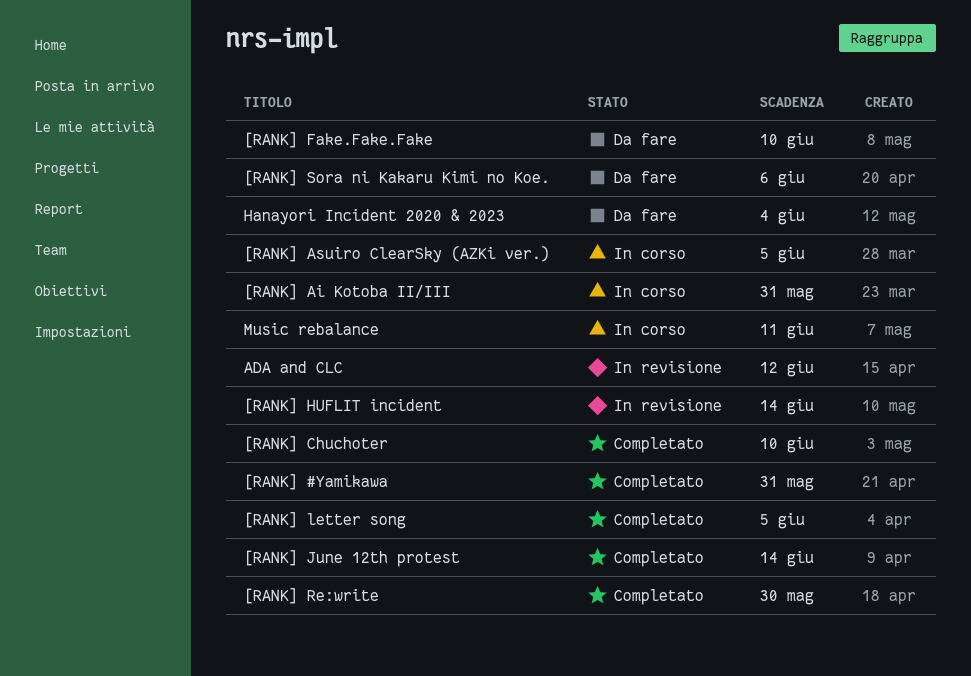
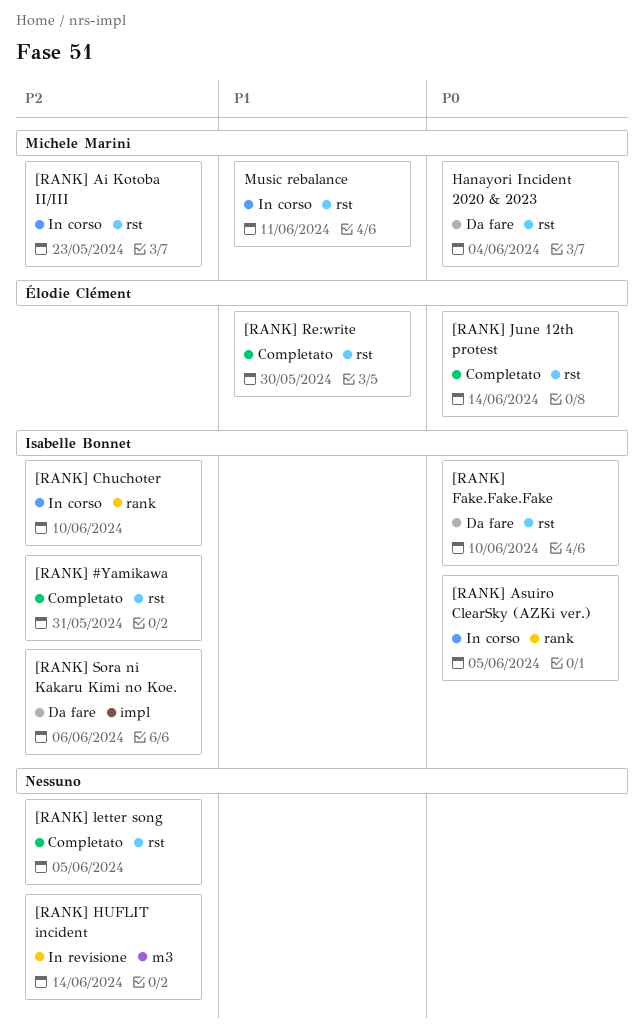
[RANK] Ai Kotoba II/III, due: May 31 -> May 23
[RANK] Chuchoter, status: Completato -> In corso
ADA and CLC: present -> none

